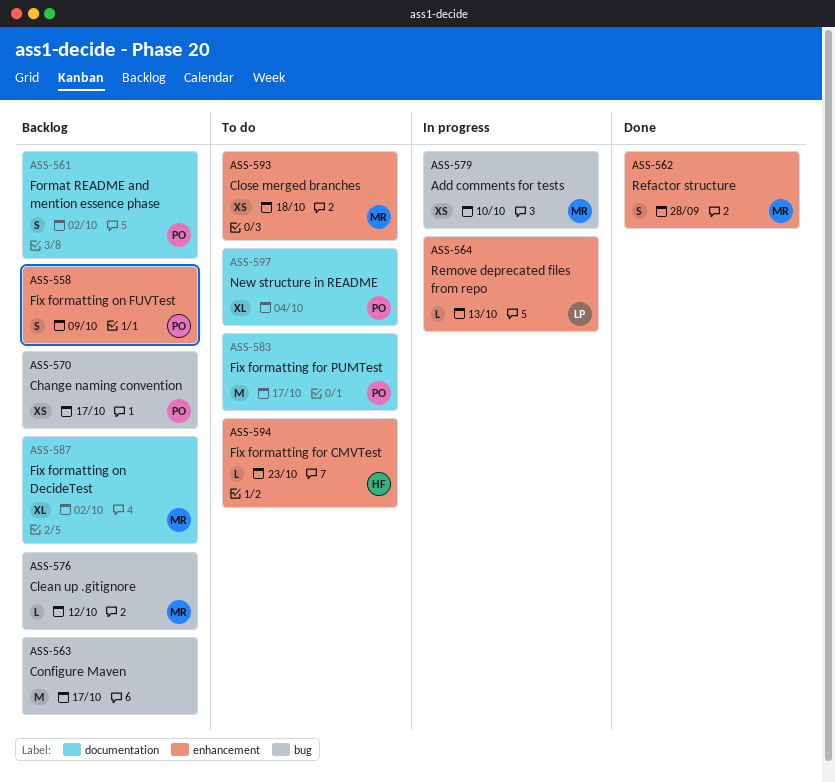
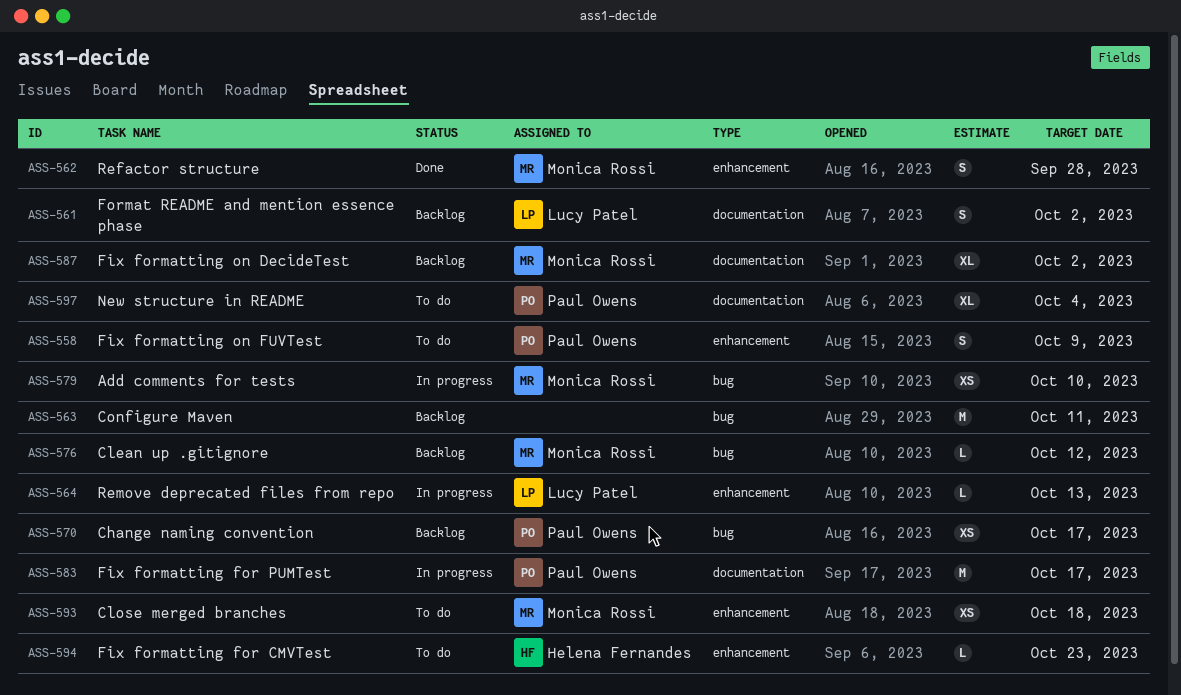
ASS-558, status: Backlog -> To do
ASS-561, owner: Paul Owens -> Lucy Patel
ASS-563, due: Oct 17 -> Oct 11
ASS-583, status: To do -> In progress

